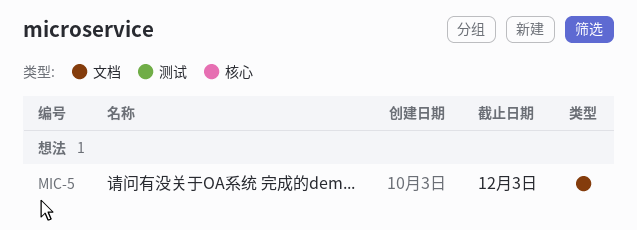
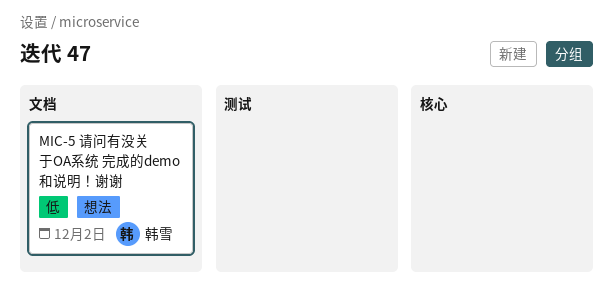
MIC-5, due: Dec 3 -> Dec 2

